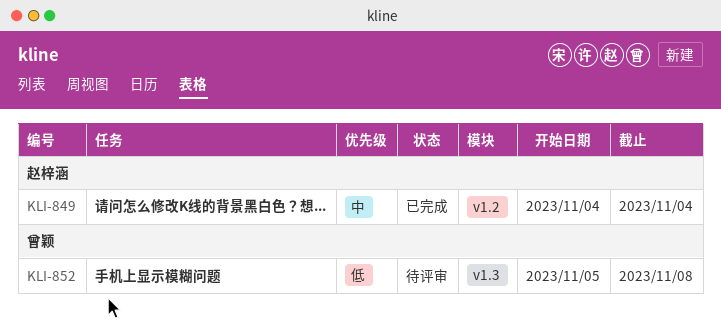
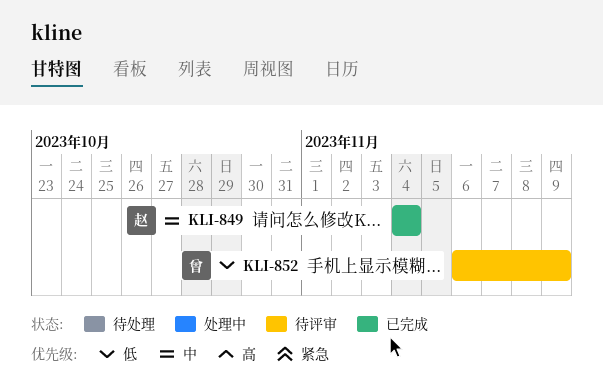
KLI-852, start: Nov 5 -> Nov 6
KLI-852, due: Nov 8 -> Nov 9

